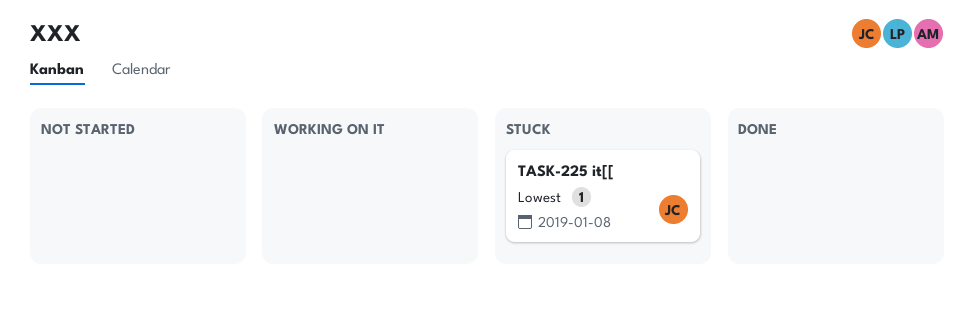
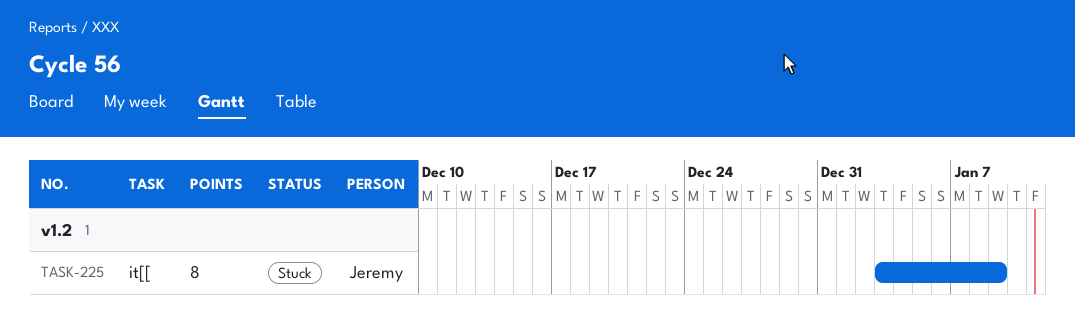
TASK-225, estimate: 1 -> 8
TASK-225, due: Jan 8 -> Jan 9

